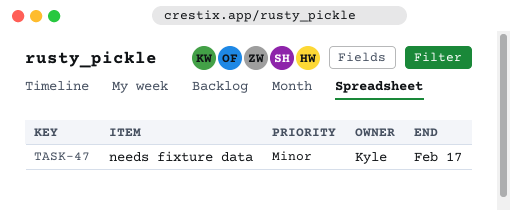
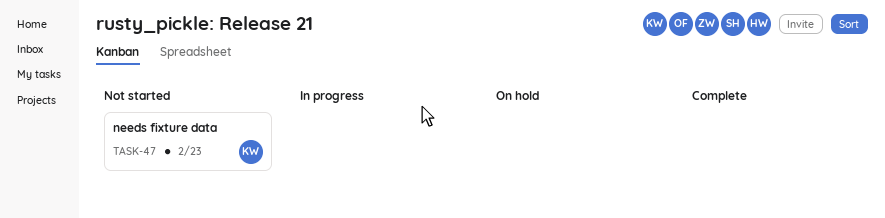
TASK-47, due: Feb 17 -> Feb 23

